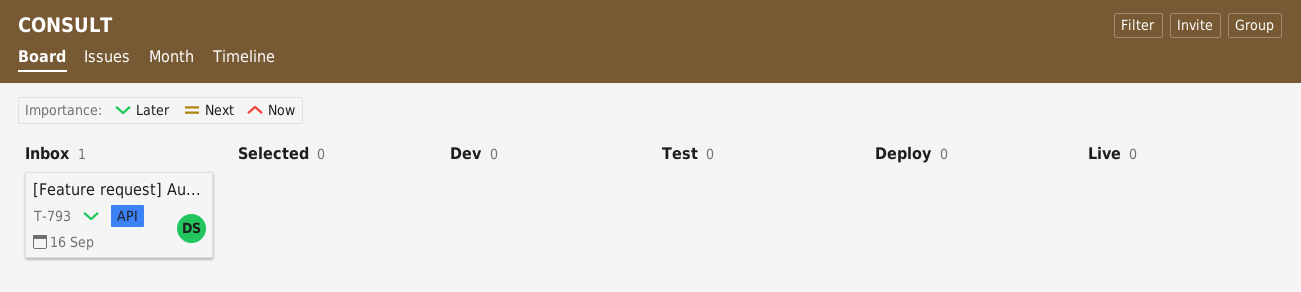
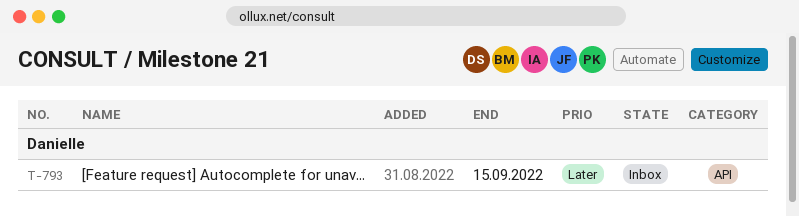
T-793, due: Sep 16 -> Sep 15

